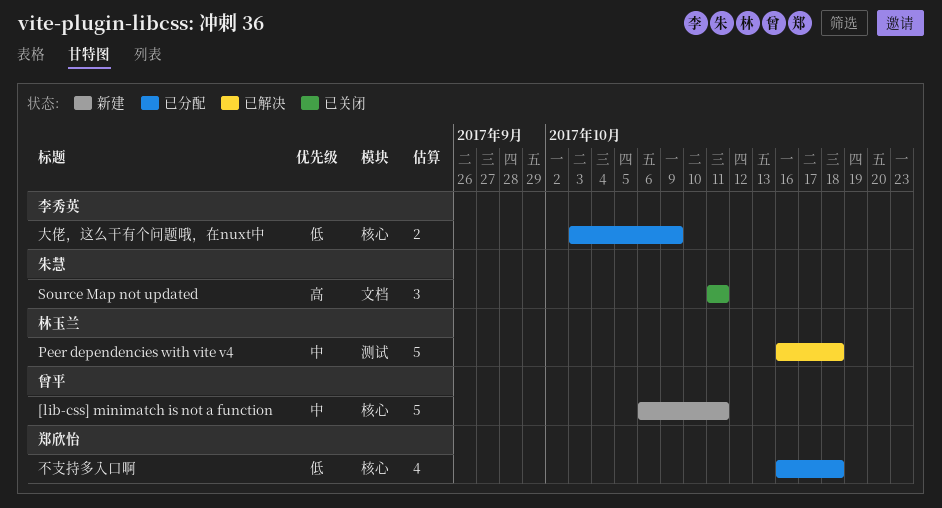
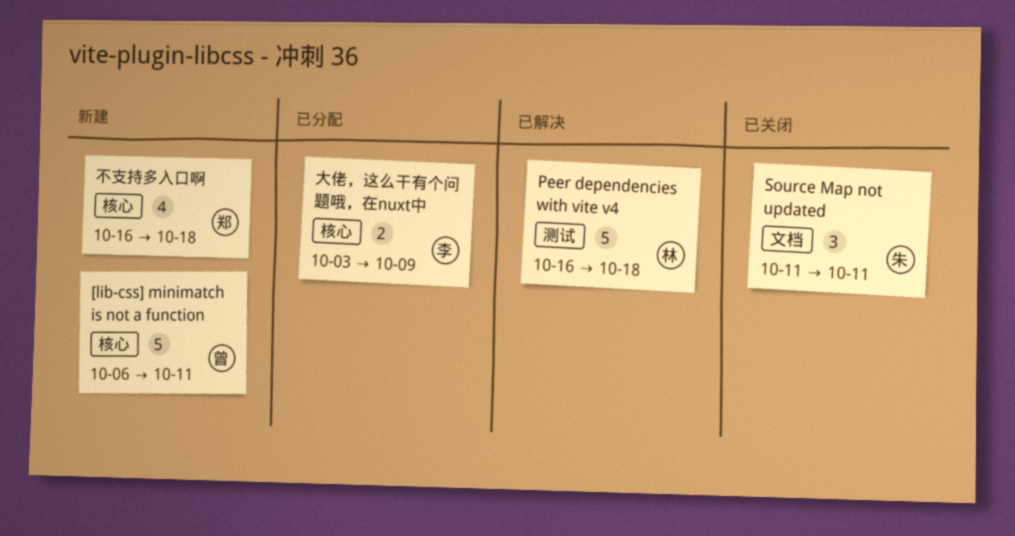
不支持多入口啊, status: 已分配 -> 新建

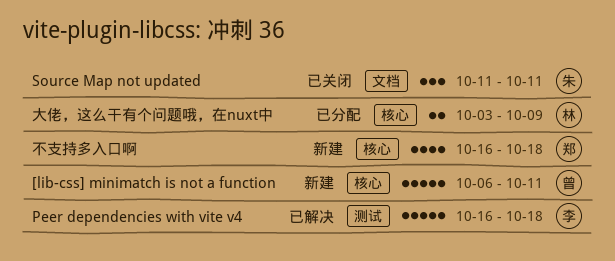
Peer dependencies with vite v4, owner: 林 -> 李
大佬，这么干有个问题哦，在nuxt中, owner: 李 -> 林

